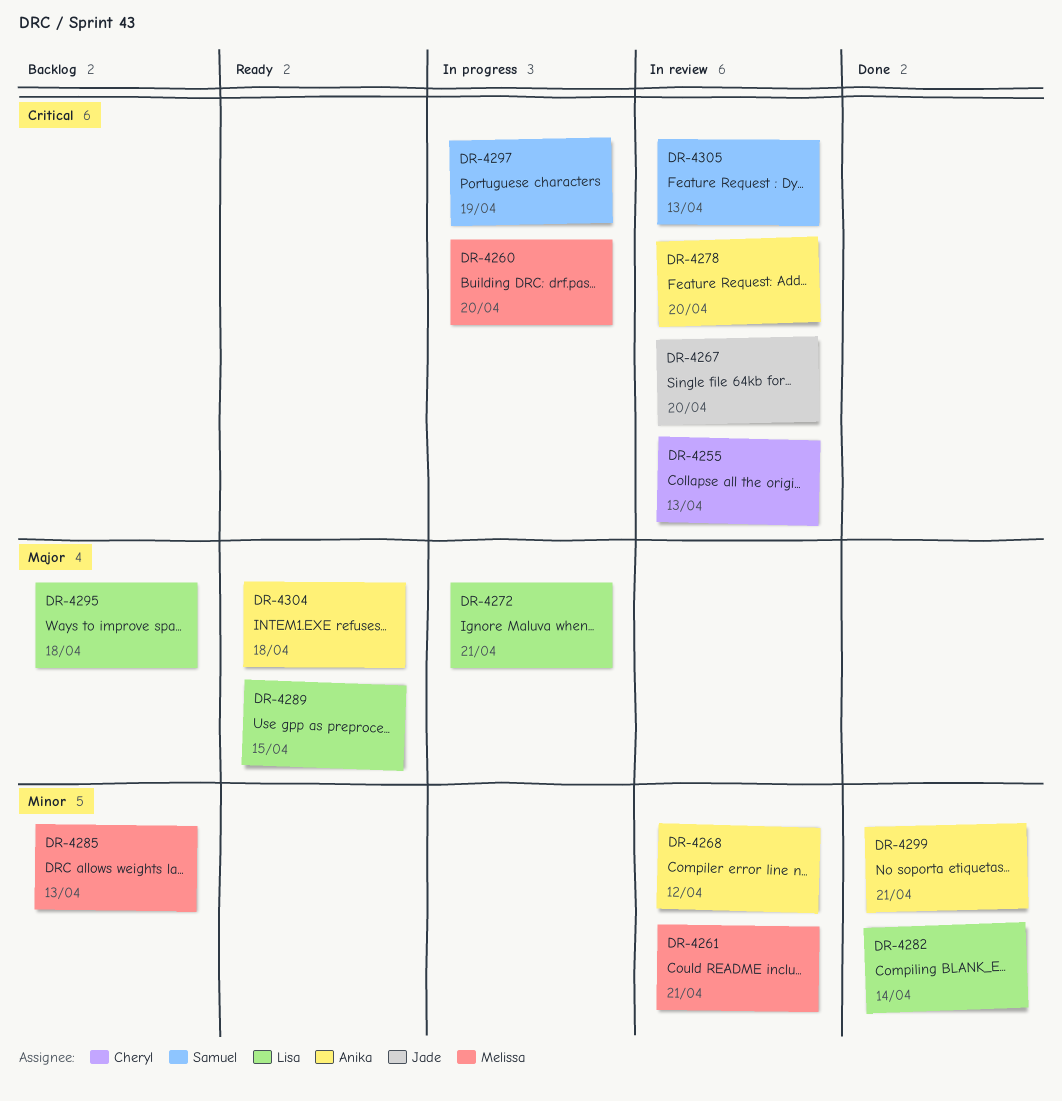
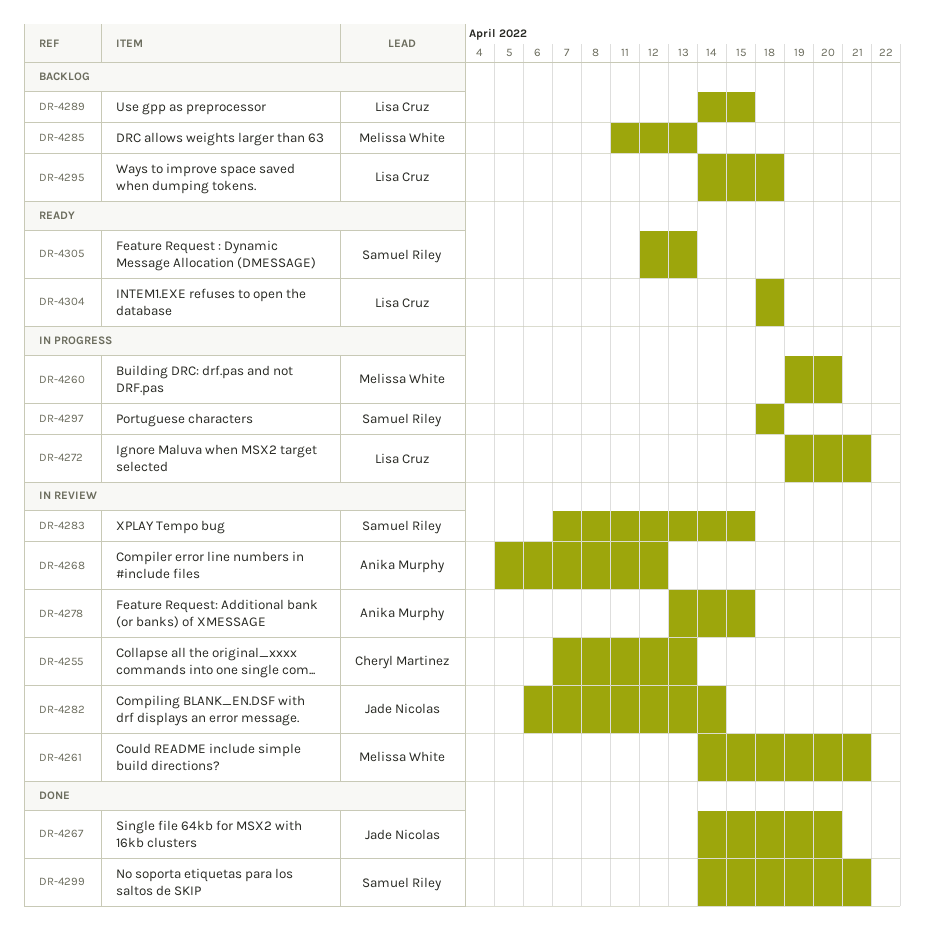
DR-4267, status: In review -> Done
DR-4278, due: Apr 20 -> Apr 15
DR-4282, status: Done -> In review
DR-4282, owner: Lisa Cruz -> Jade Nicolas
DR-4283: none -> present
DR-4289, status: Ready -> Backlog
DR-4297, due: Apr 19 -> Apr 18
DR-4299, owner: Anika Murphy -> Samuel Riley
DR-4304, owner: Anika Murphy -> Lisa Cruz
DR-4305, status: In review -> Ready

